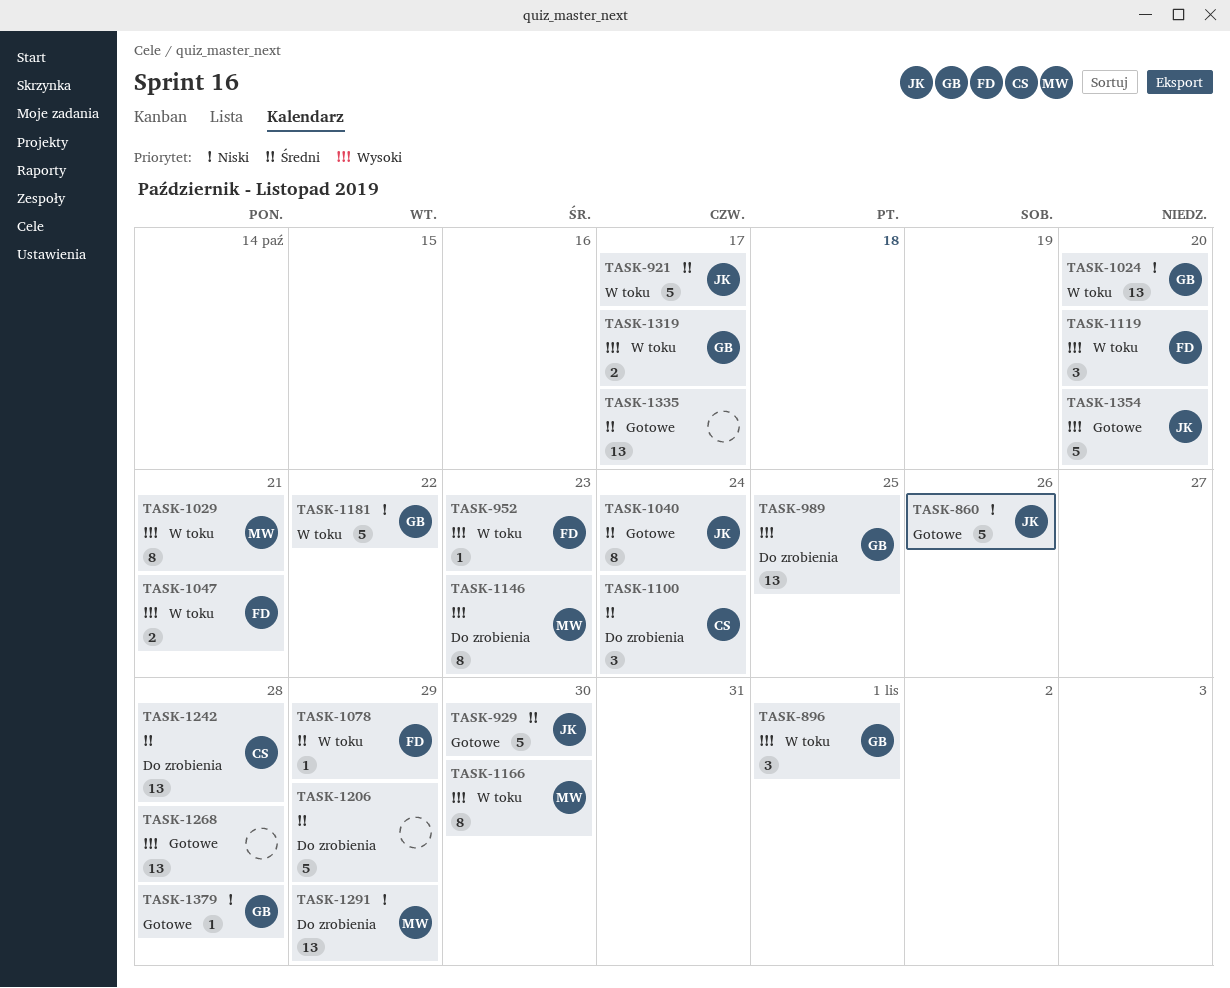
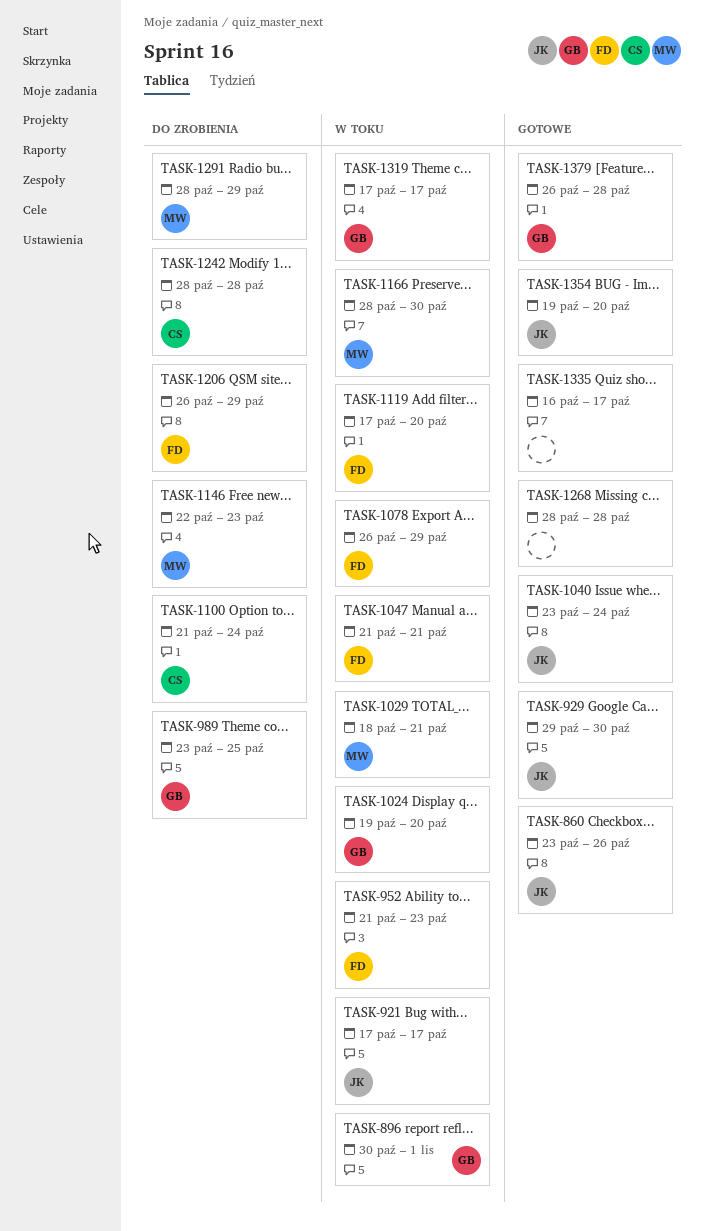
TASK-1181: present -> none
TASK-1206, owner: none -> FD

